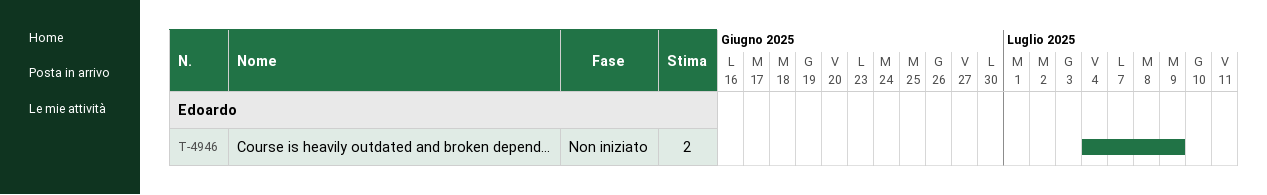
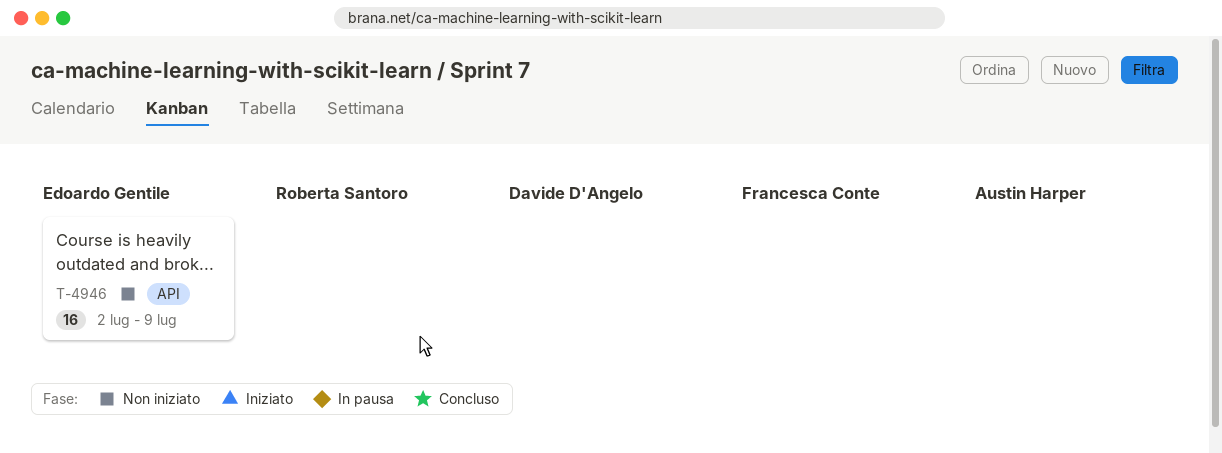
T-4946, estimate: 2 -> 16
T-4946, start: Jul 4 -> Jul 2

